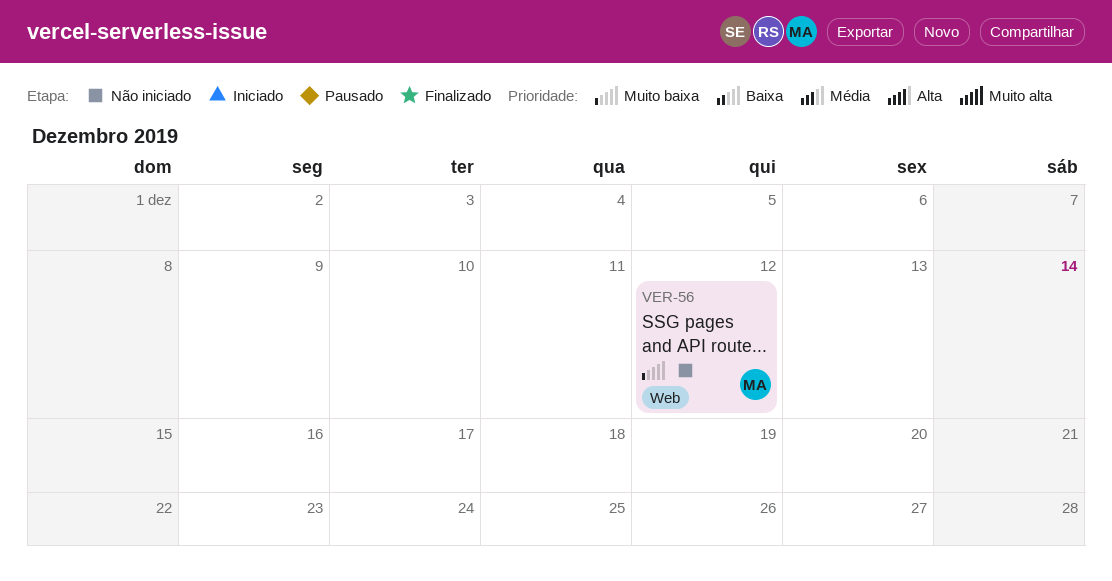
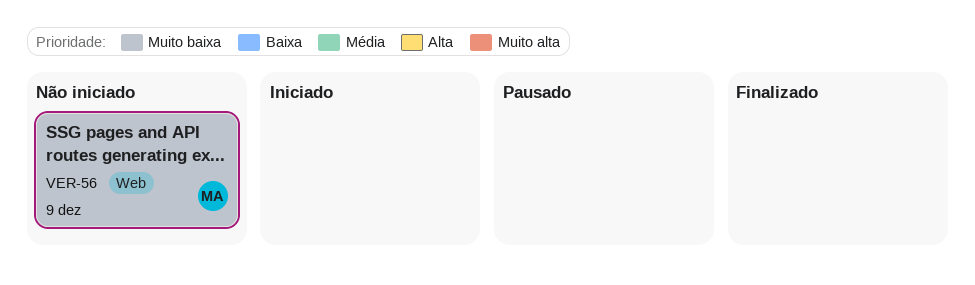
VER-56, due: Dec 12 -> Dec 9

